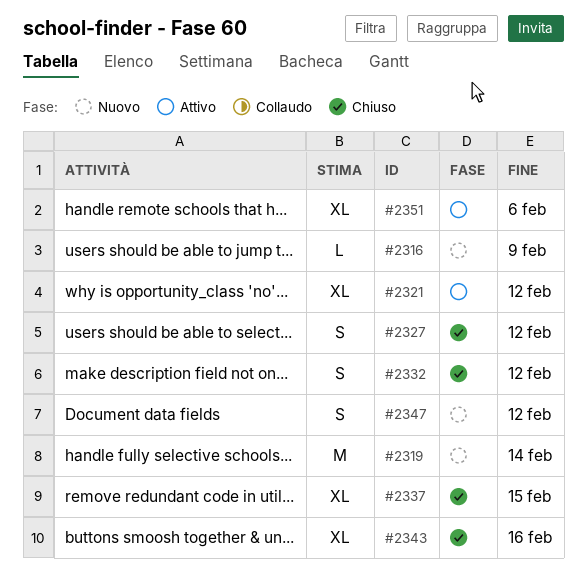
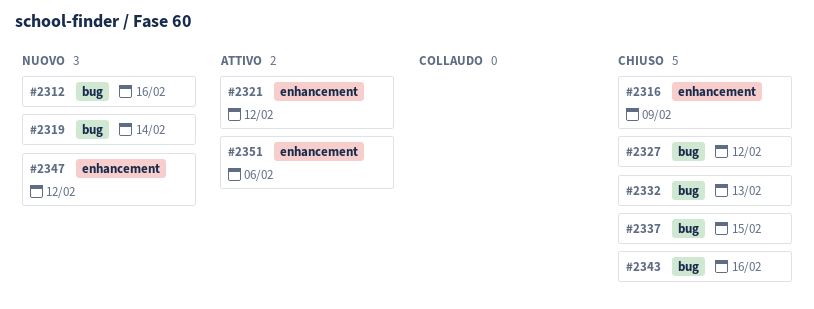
#2312: none -> present
#2316, status: Nuovo -> Chiuso
#2332, due: Feb 12 -> Feb 13

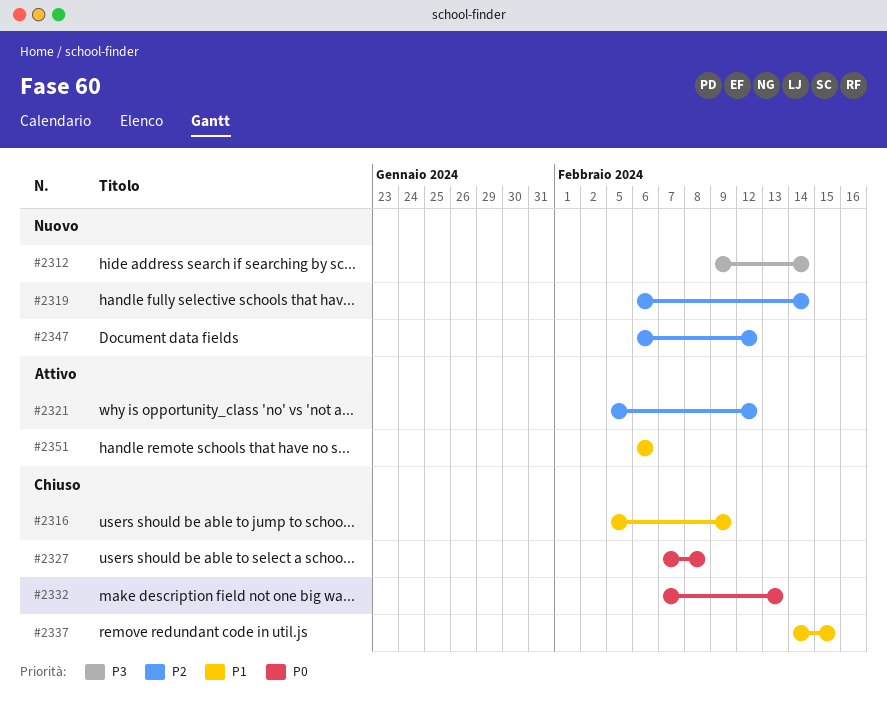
#2312, due: Feb 16 -> Feb 14
#2327, due: Feb 12 -> Feb 8
#2343: present -> none

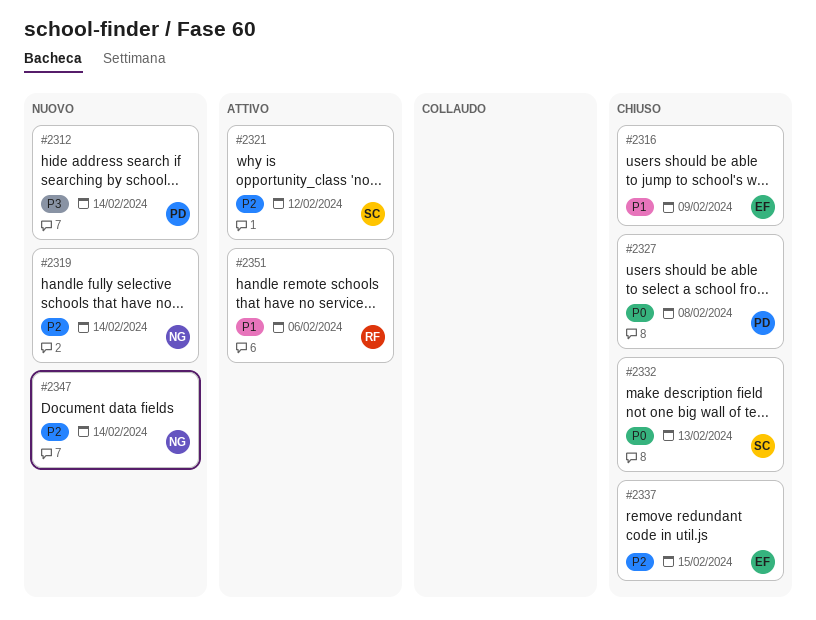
#2337, priority: P1 -> P2
#2347, due: Feb 12 -> Feb 14

